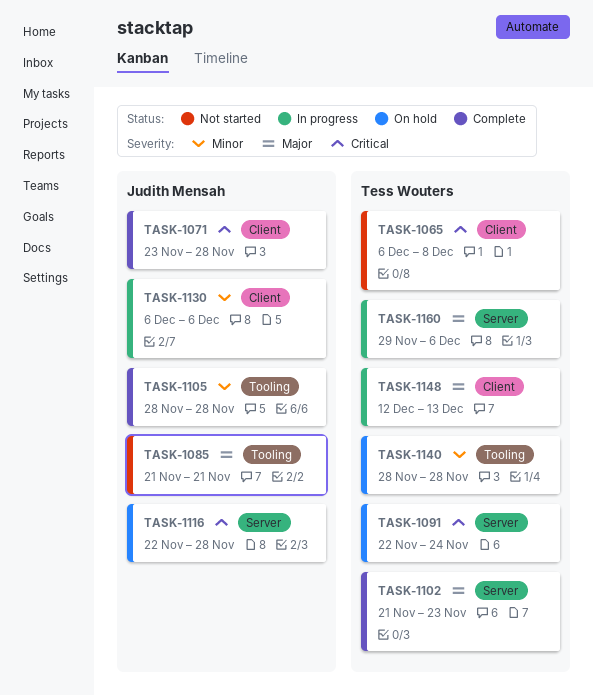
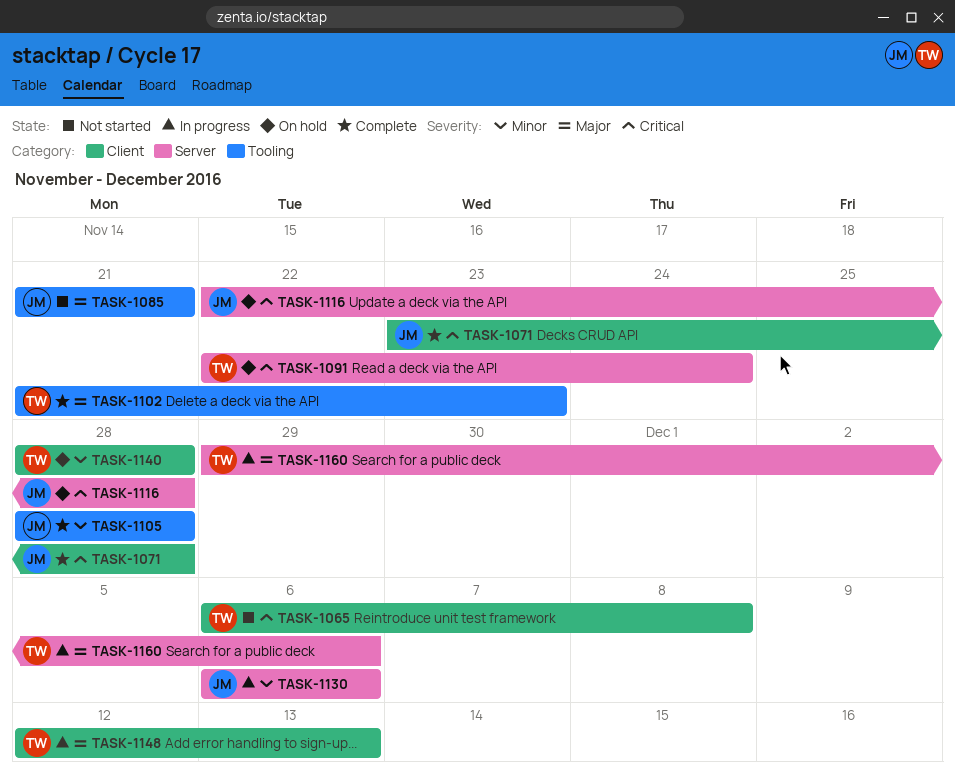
TASK-1102, label: Server -> Tooling
TASK-1130, label: Client -> Server
TASK-1140, label: Tooling -> Client

